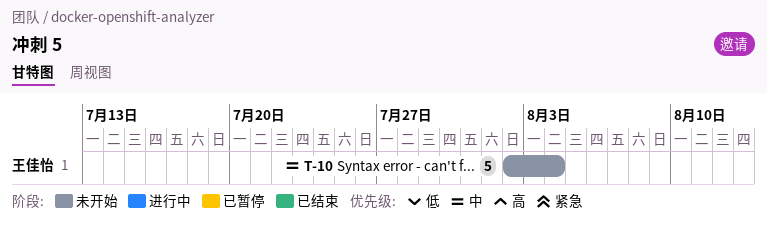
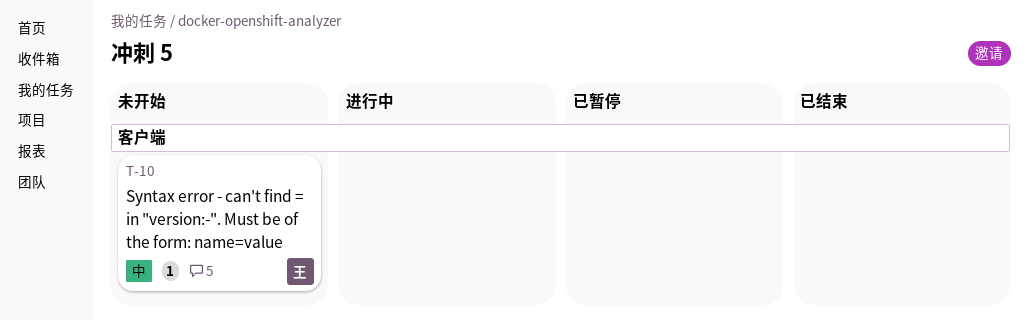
T-10, estimate: 5 -> 1

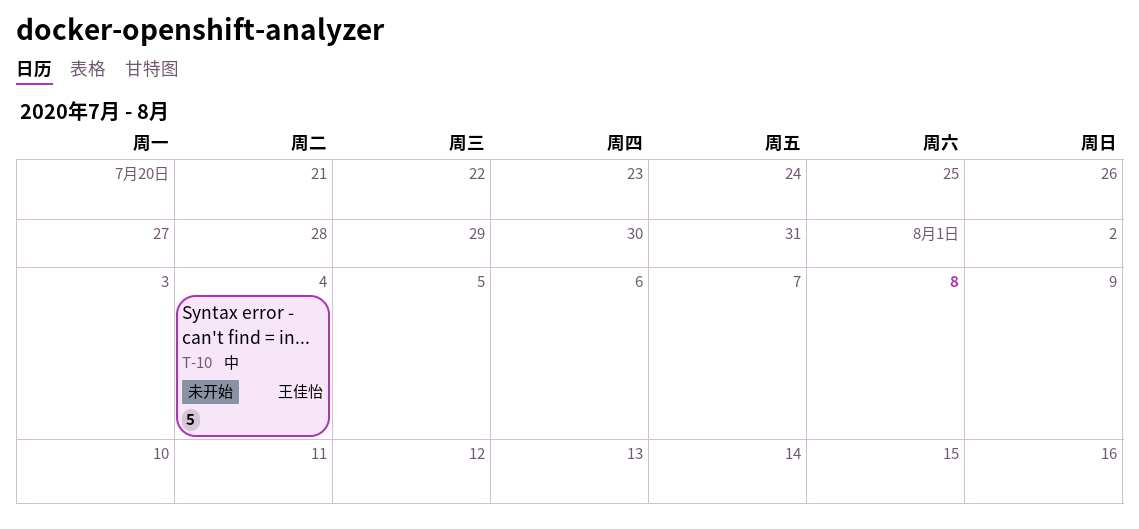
T-10, estimate: 1 -> 5

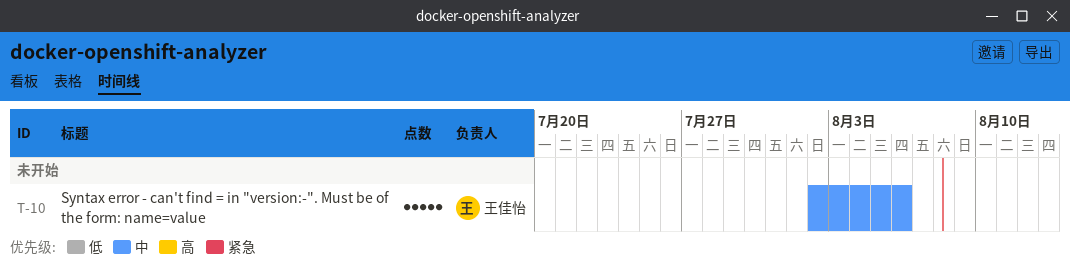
T-10, due: Aug 4 -> Aug 6

